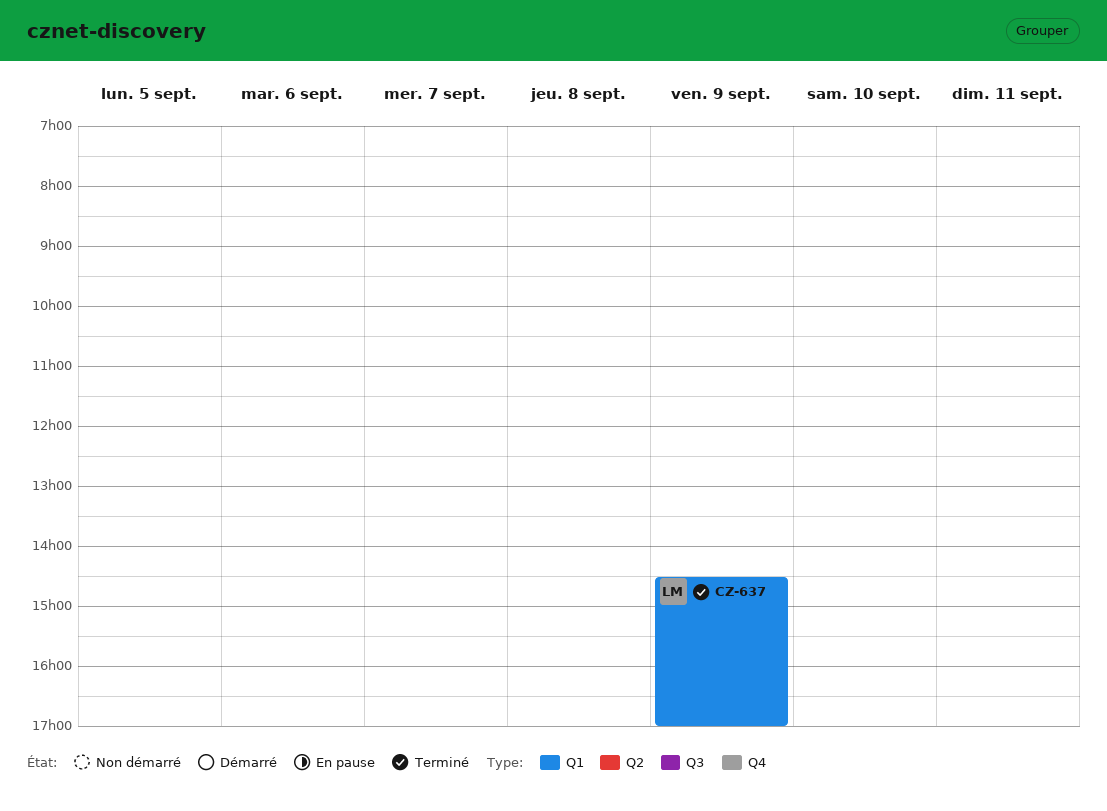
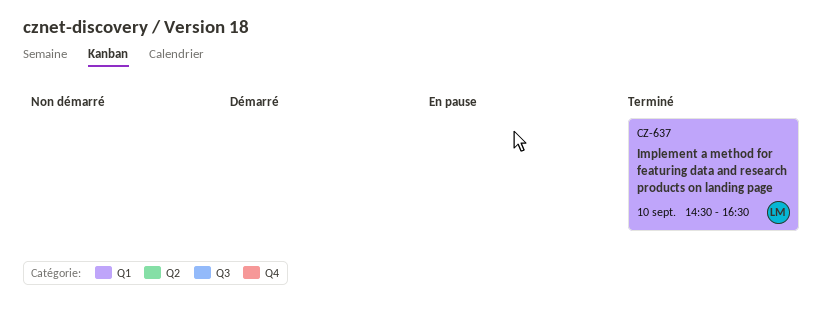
CZ-637, day: Sep 9 -> Sep 10
CZ-637, ends: 17:00 -> 16:30

